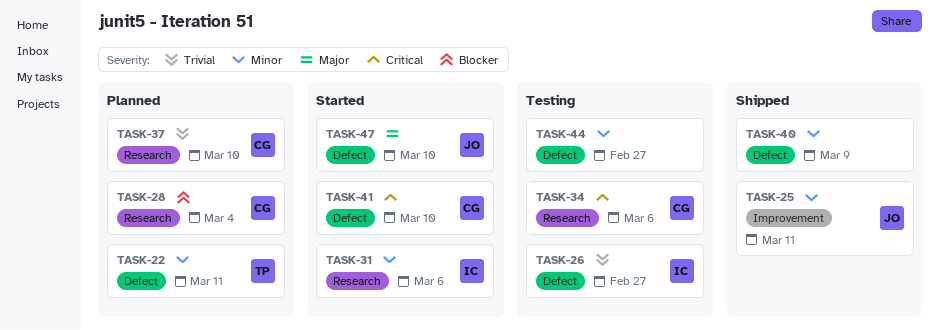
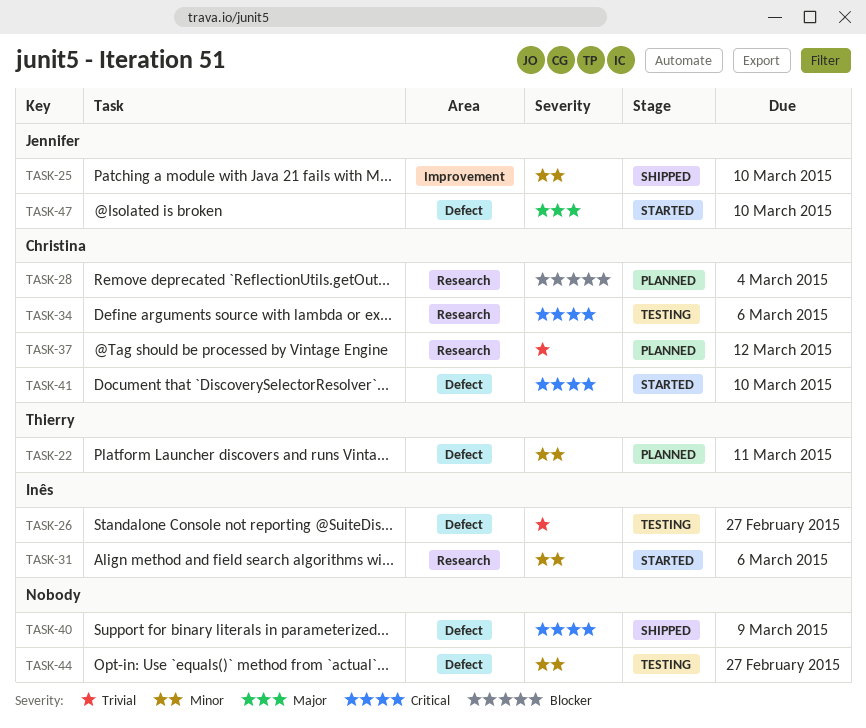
TASK-25, due: Mar 11 -> Mar 10
TASK-37, due: Mar 10 -> Mar 12
TASK-40, priority: Minor -> Critical

